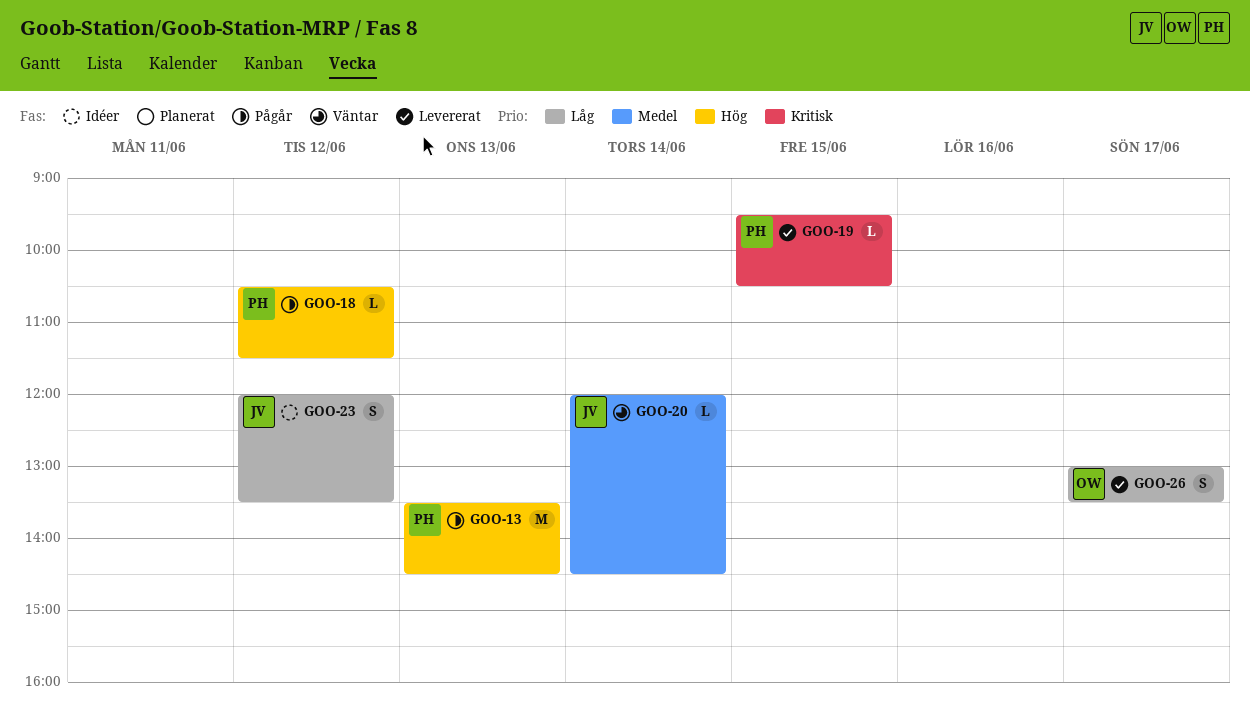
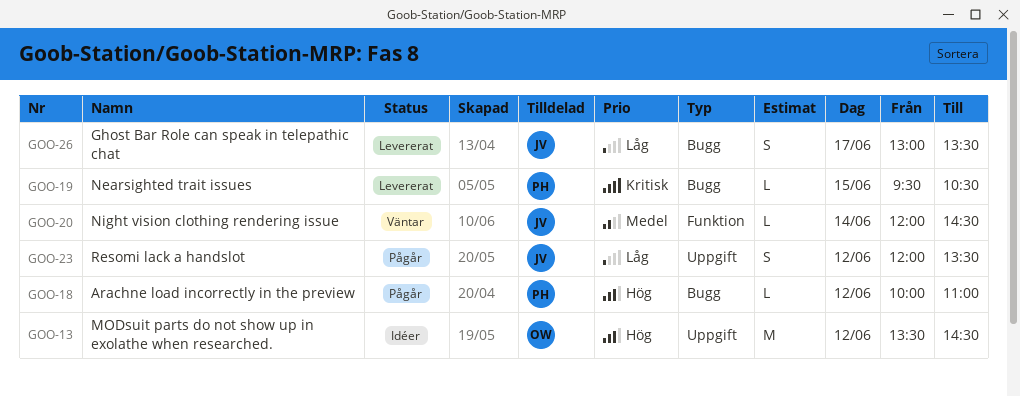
GOO-13, status: Pågår -> Idéer
GOO-13, owner: PH -> OW
GOO-13, day: Jun 13 -> Jun 12
GOO-18, begins: 10:30 -> 10:00
GOO-18, ends: 11:30 -> 11:00
GOO-23, status: Idéer -> Pågår
GOO-26, owner: OW -> JV

